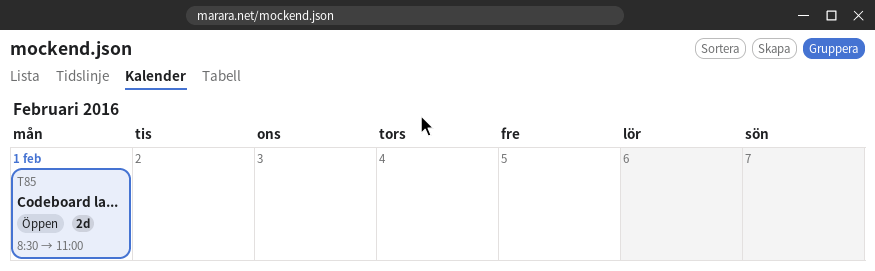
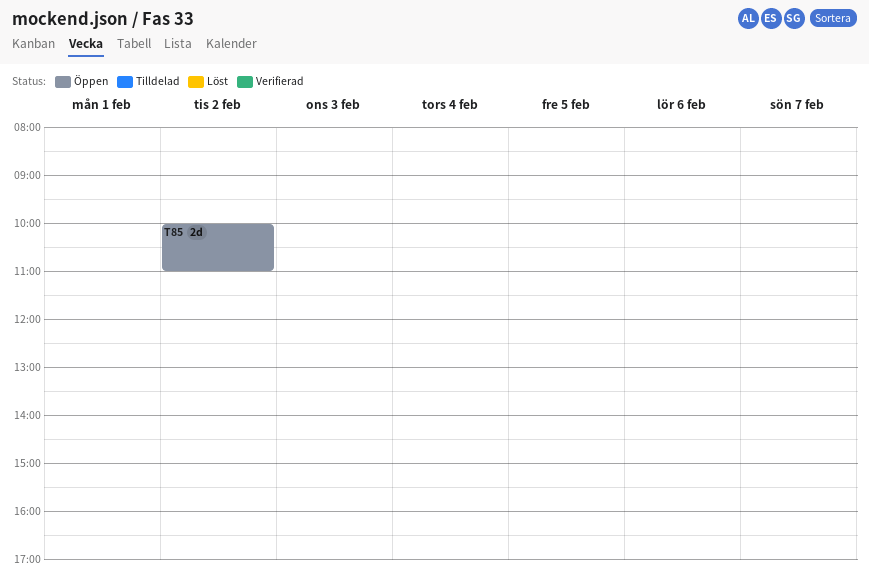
T85, day: Feb 1 -> Feb 2
T85, begins: 08:30 -> 10:00

